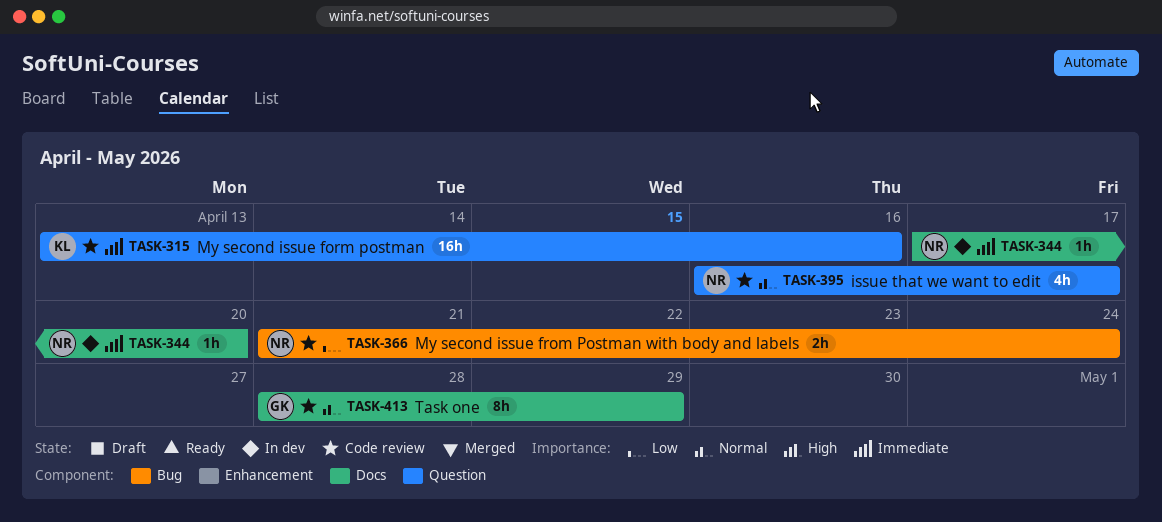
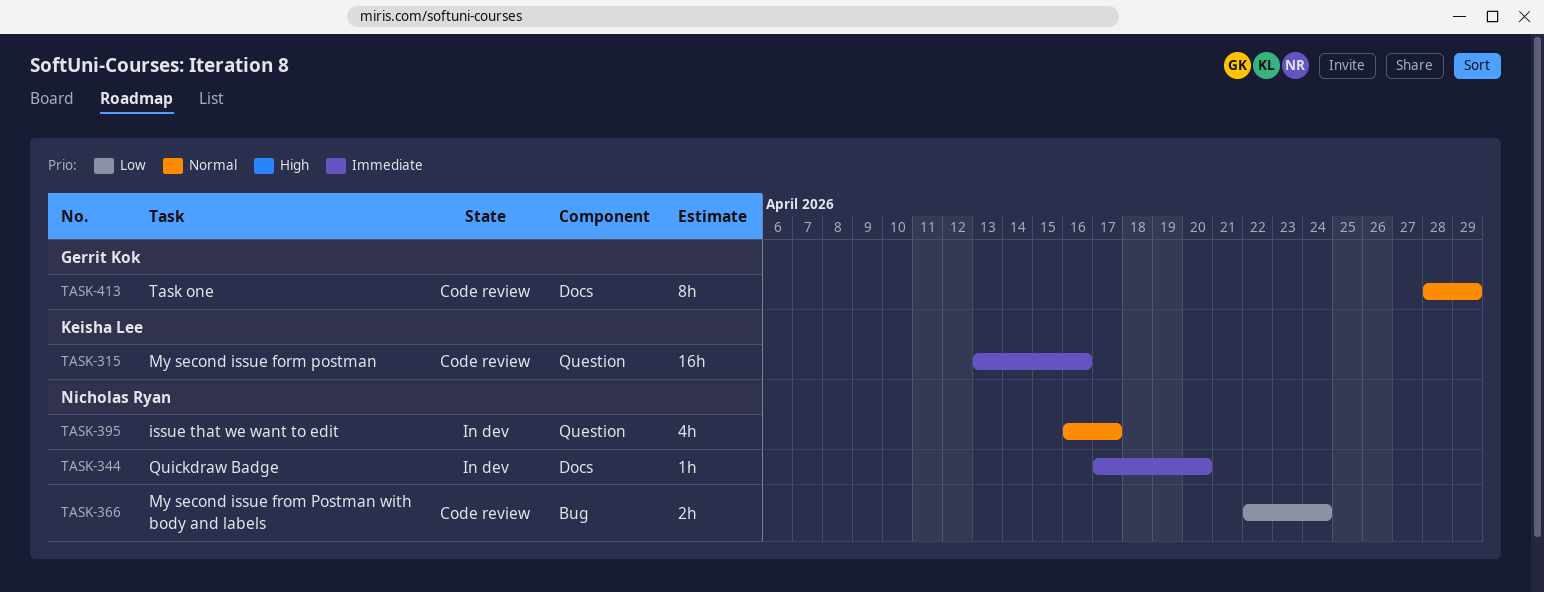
TASK-366, start: Apr 21 -> Apr 22
TASK-395, status: Code review -> In dev

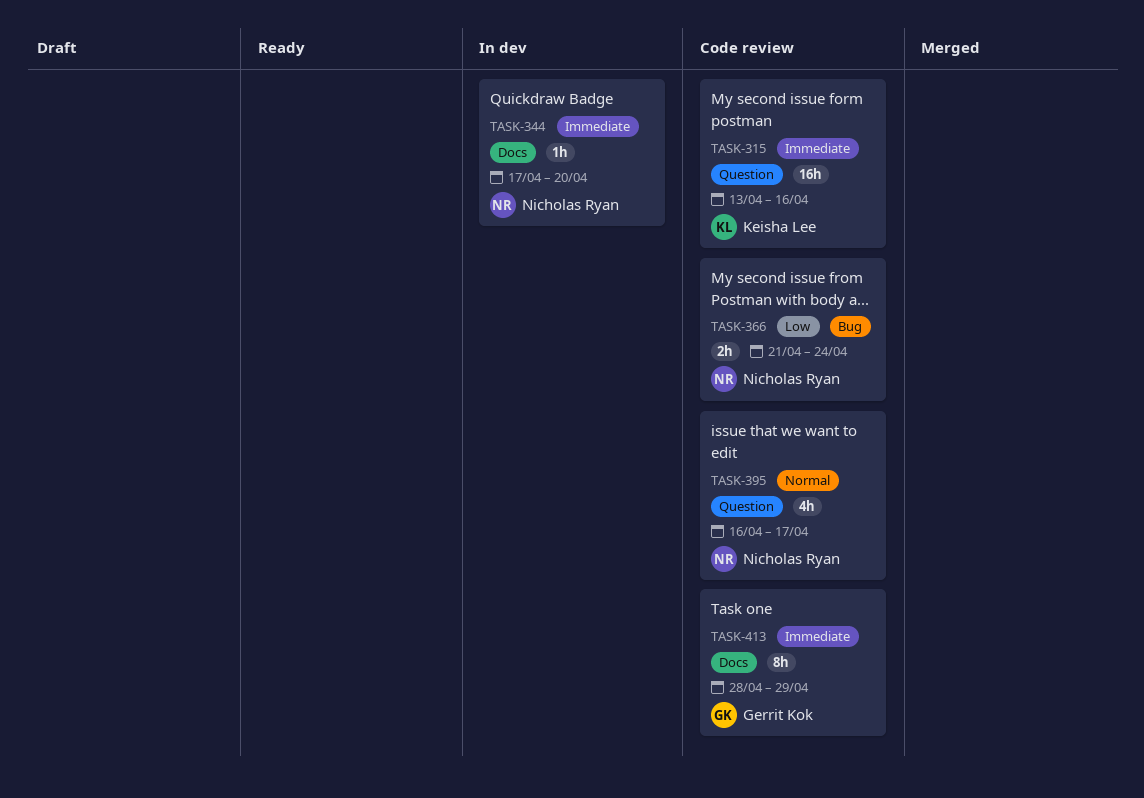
TASK-366, start: Apr 22 -> Apr 21
TASK-395, status: In dev -> Code review
TASK-413, priority: Normal -> Immediate

